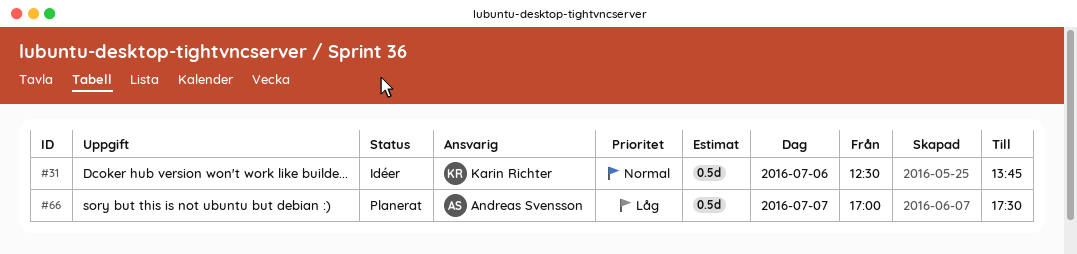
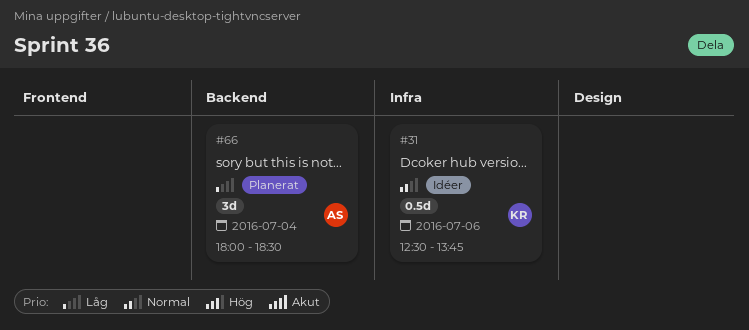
#66, estimate: 0.5d -> 3d
#66, day: Jul 7 -> Jul 4
#66, begins: 17:00 -> 18:00
#66, ends: 17:30 -> 18:30

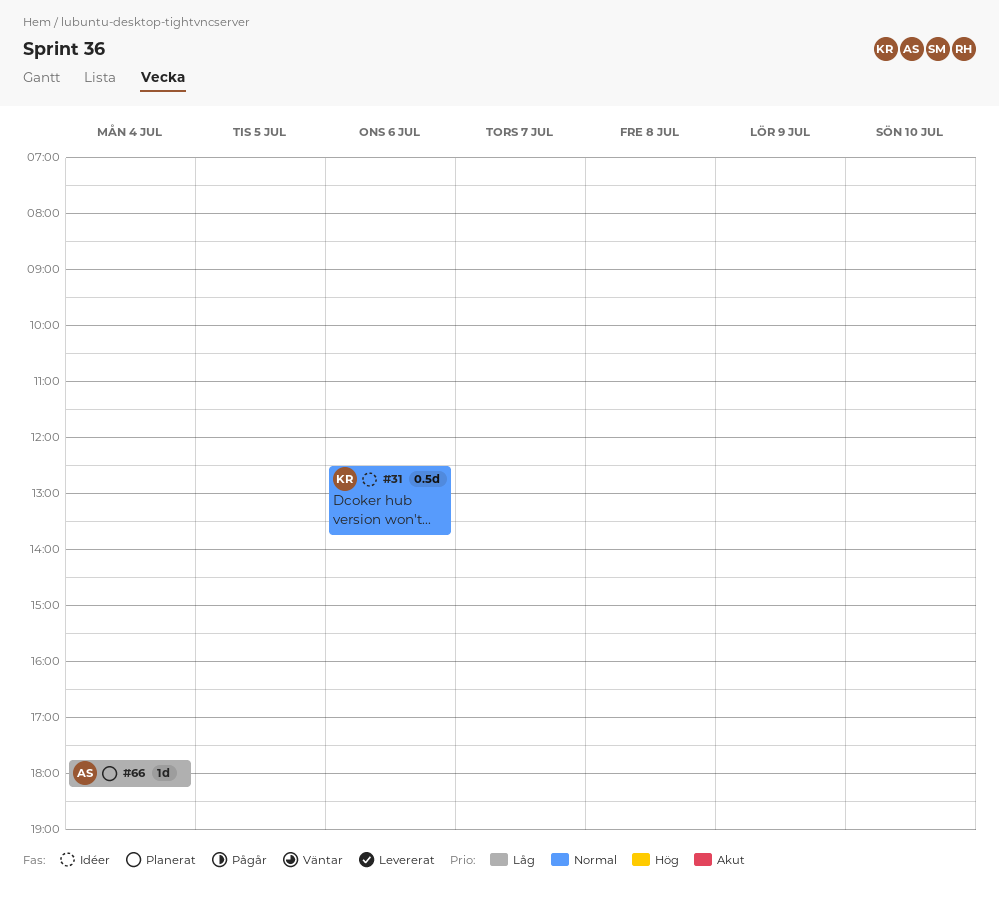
#66, estimate: 3d -> 1d
#66, begins: 18:00 -> 17:45
#66, ends: 18:30 -> 18:15

